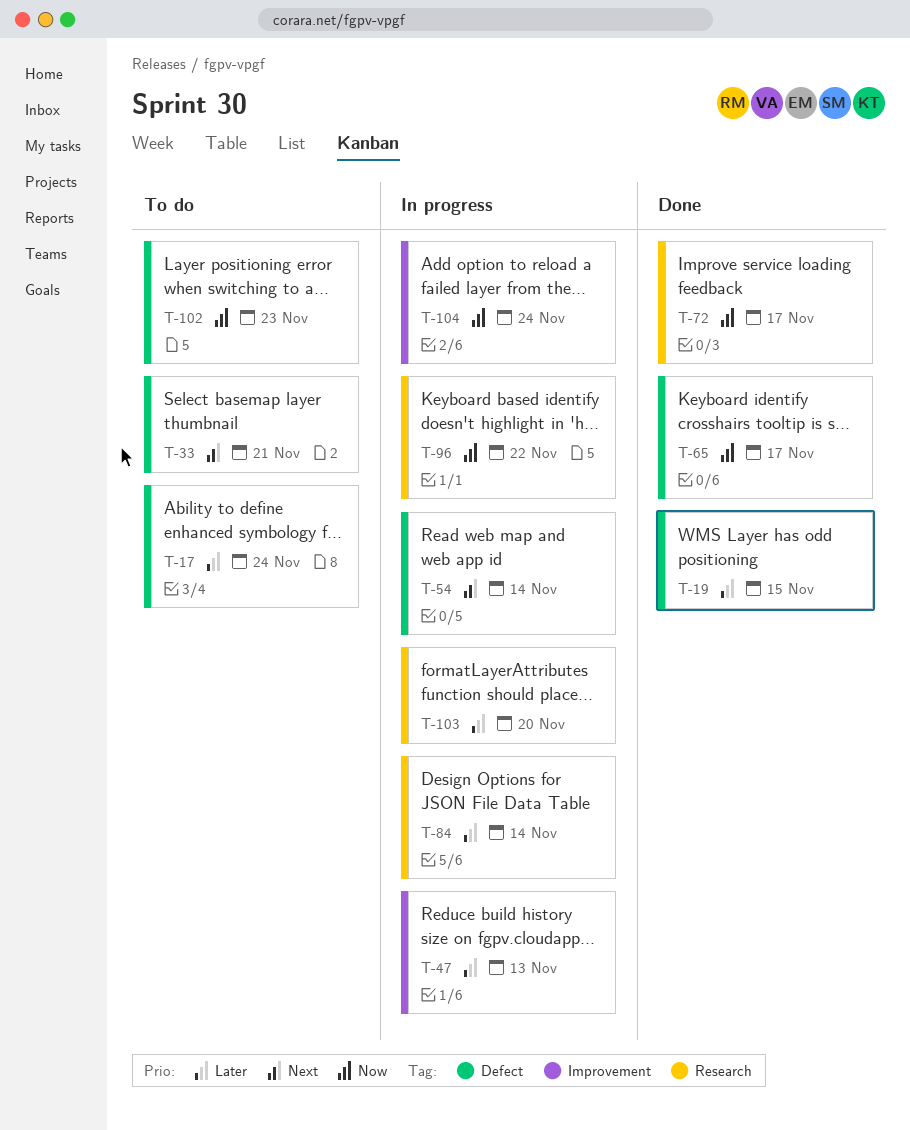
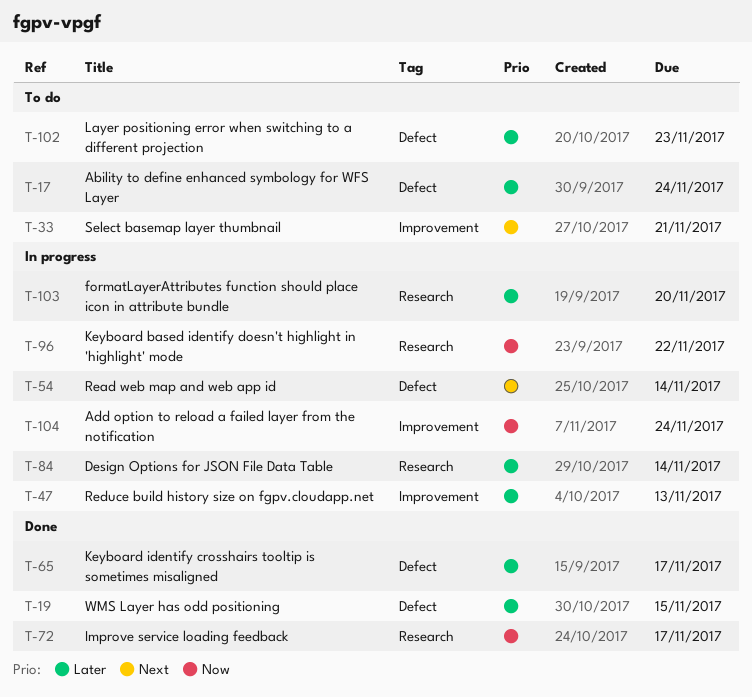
T-33, label: Defect -> Improvement
T-65, priority: Now -> Later
T-102, priority: Now -> Later

